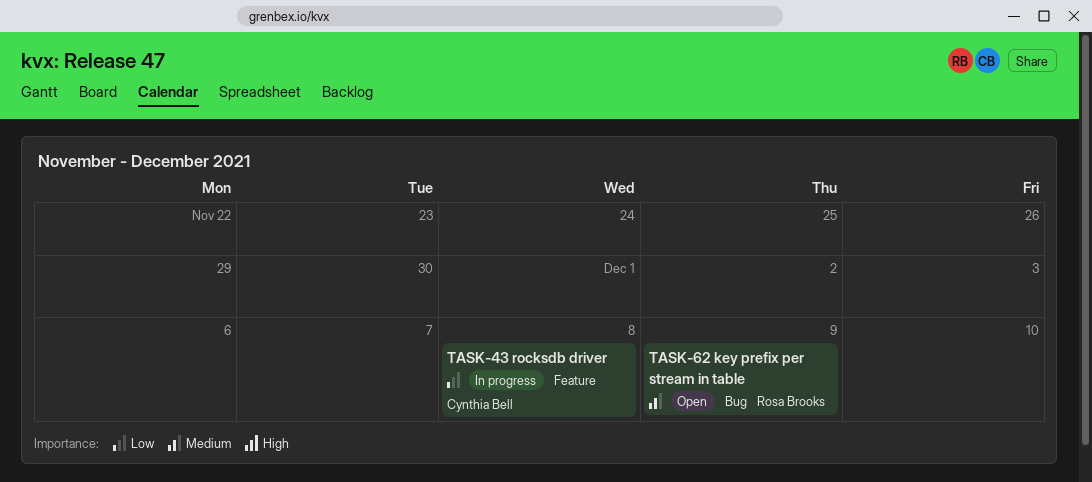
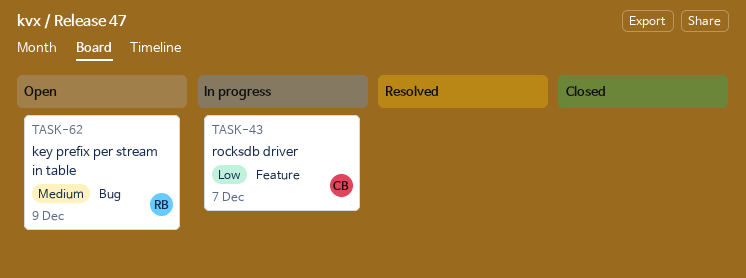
TASK-43, due: Dec 8 -> Dec 7

